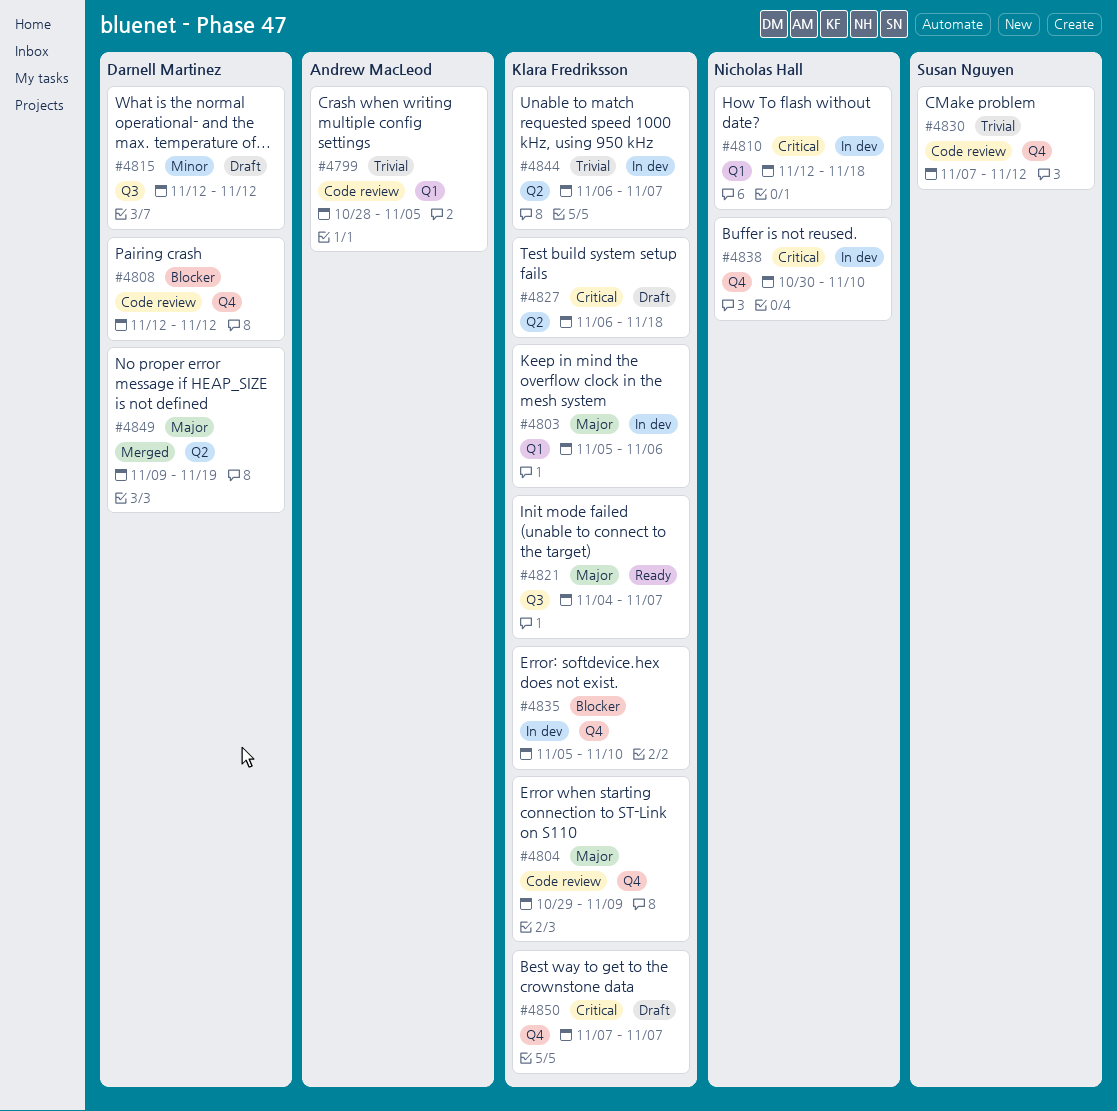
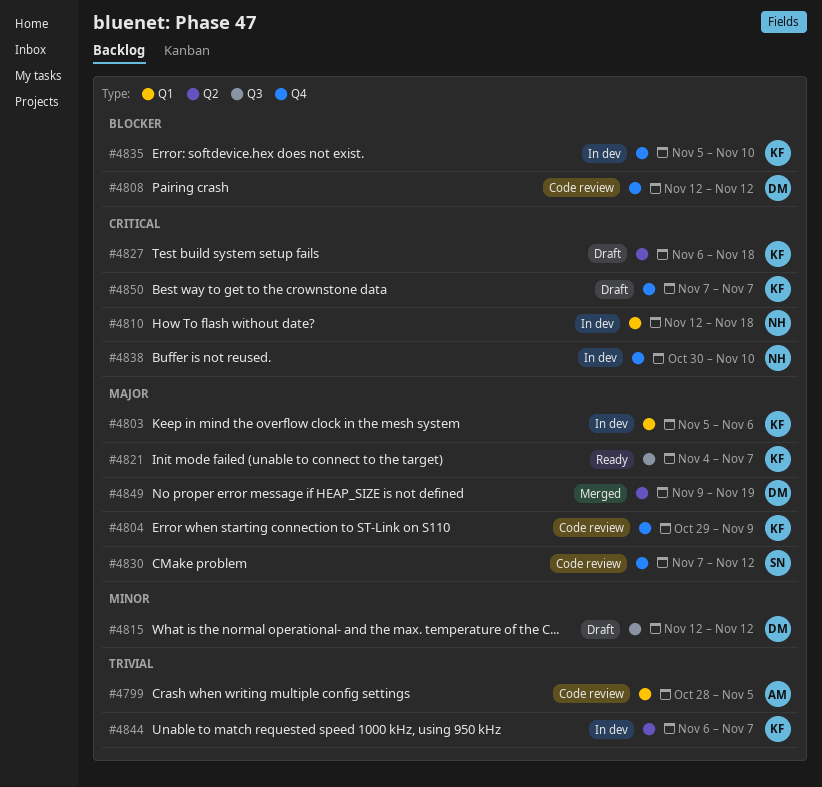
#4830, priority: Trivial -> Major

